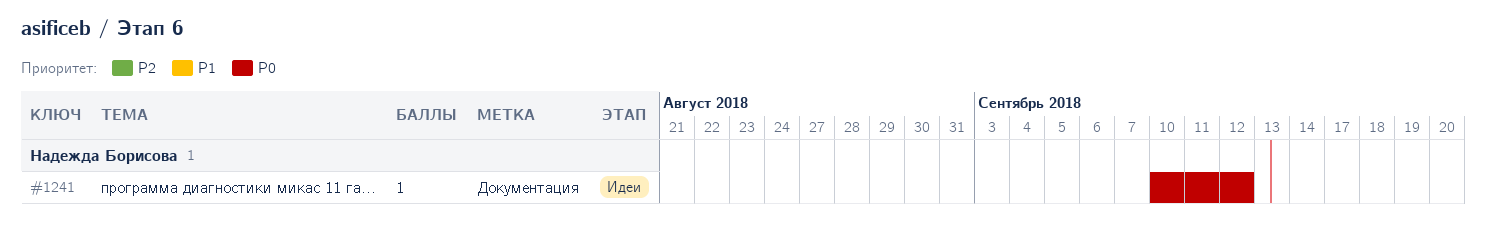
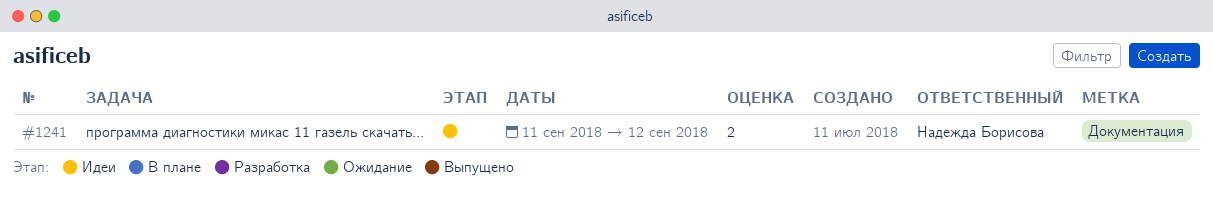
#1241, estimate: 1 -> 2
#1241, start: Sep 10 -> Sep 11

